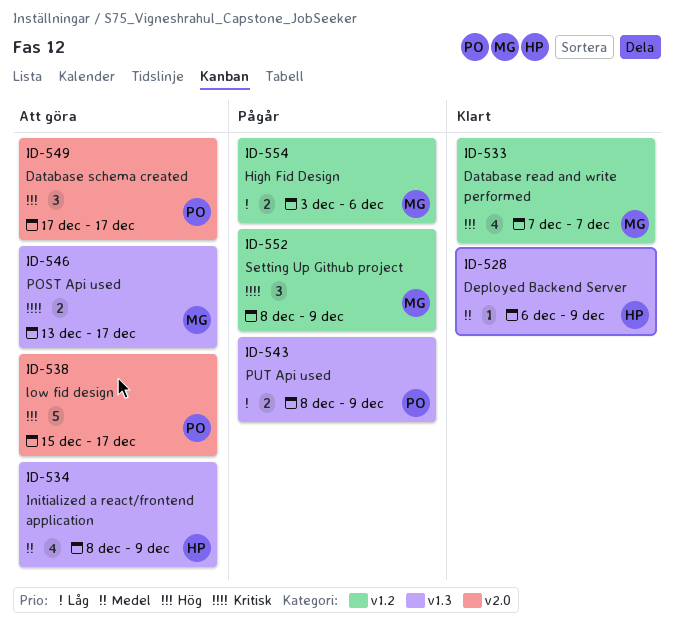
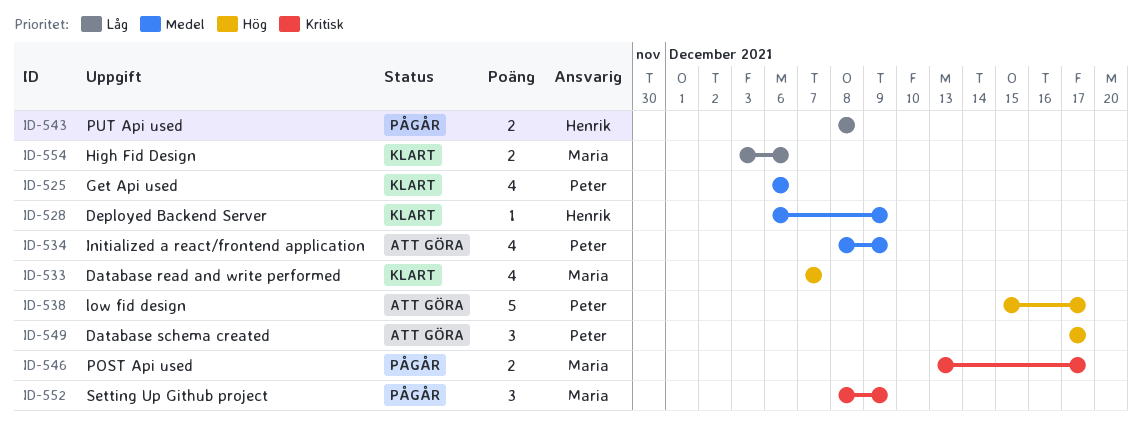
ID-525: none -> present
ID-534, owner: Henrik -> Peter
ID-543, owner: Peter -> Henrik
ID-543, due: Dec 9 -> Dec 8
ID-546, status: Att göra -> Pågår
ID-554, status: Pågår -> Klart

